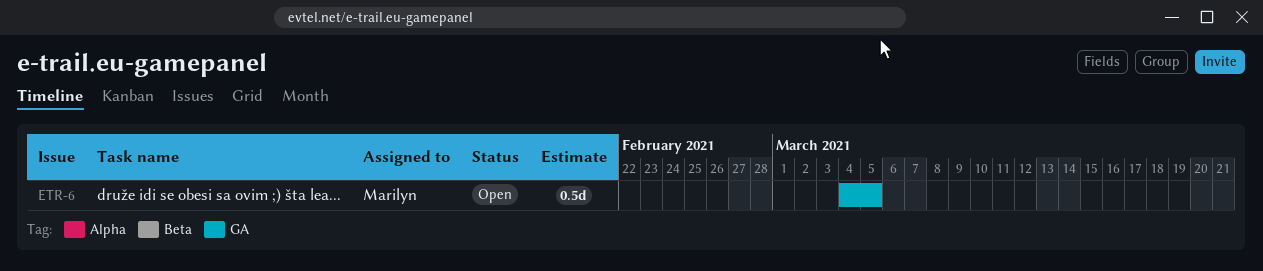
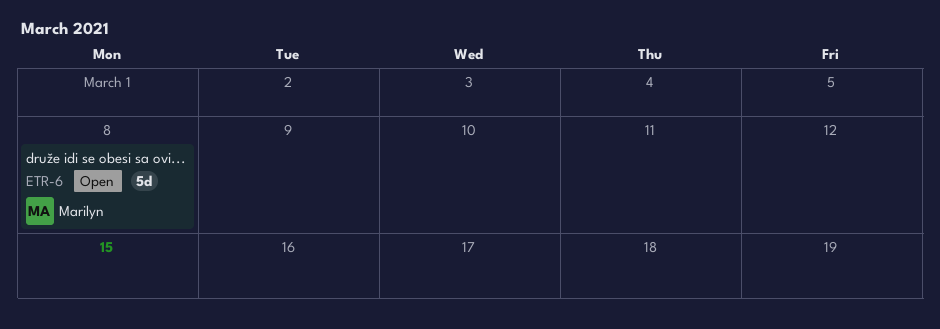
ETR-6, estimate: 0.5d -> 5d
ETR-6, due: Mar 5 -> Mar 8

